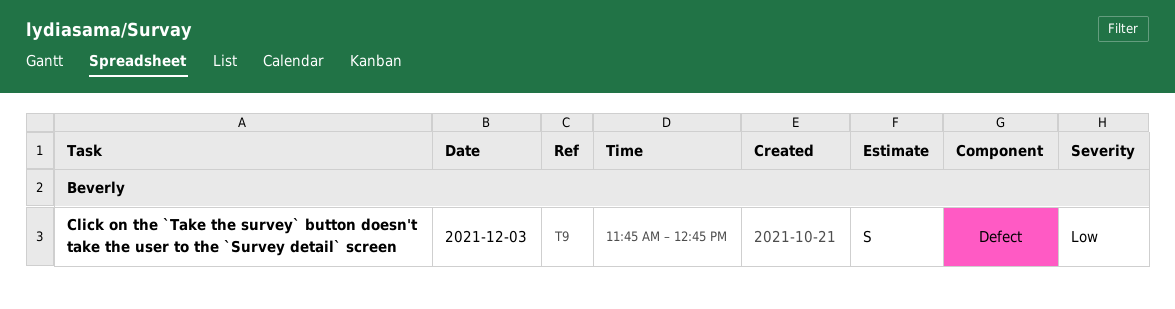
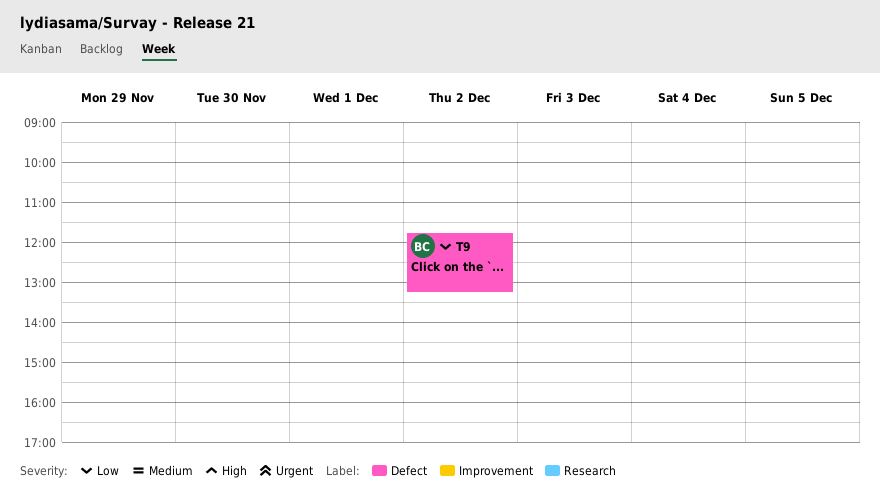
T9, day: Dec 3 -> Dec 2
T9, ends: 12:45 -> 13:15

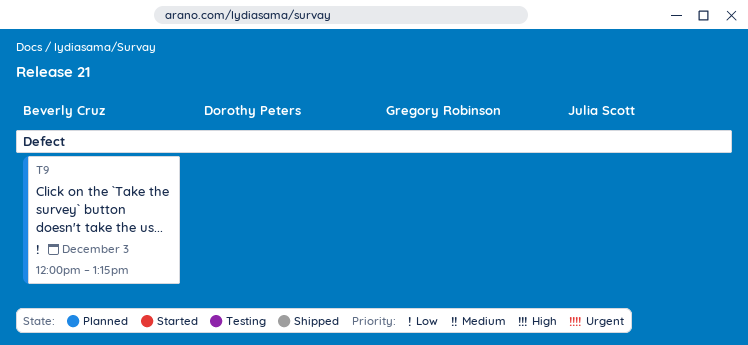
T9, day: Dec 2 -> Dec 3
T9, begins: 11:45 -> 12:00

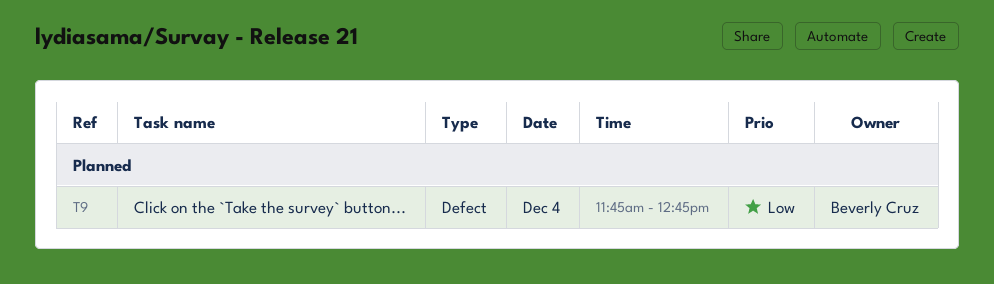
T9, day: Dec 3 -> Dec 4
T9, begins: 12:00 -> 11:45
T9, ends: 13:15 -> 12:45

